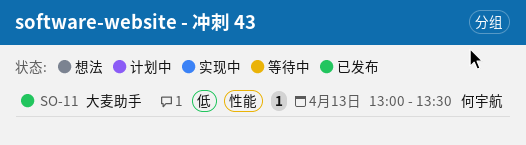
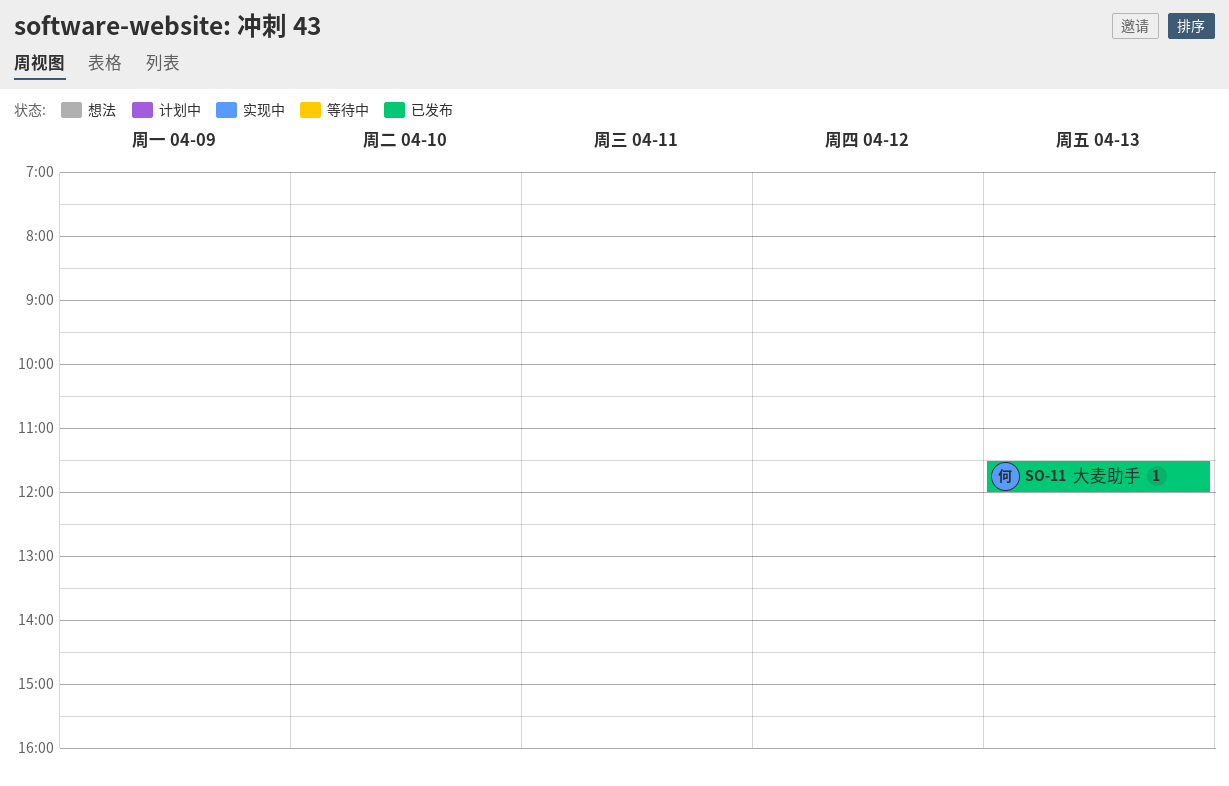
SO-11, begins: 13:00 -> 11:30
SO-11, ends: 13:30 -> 12:00

